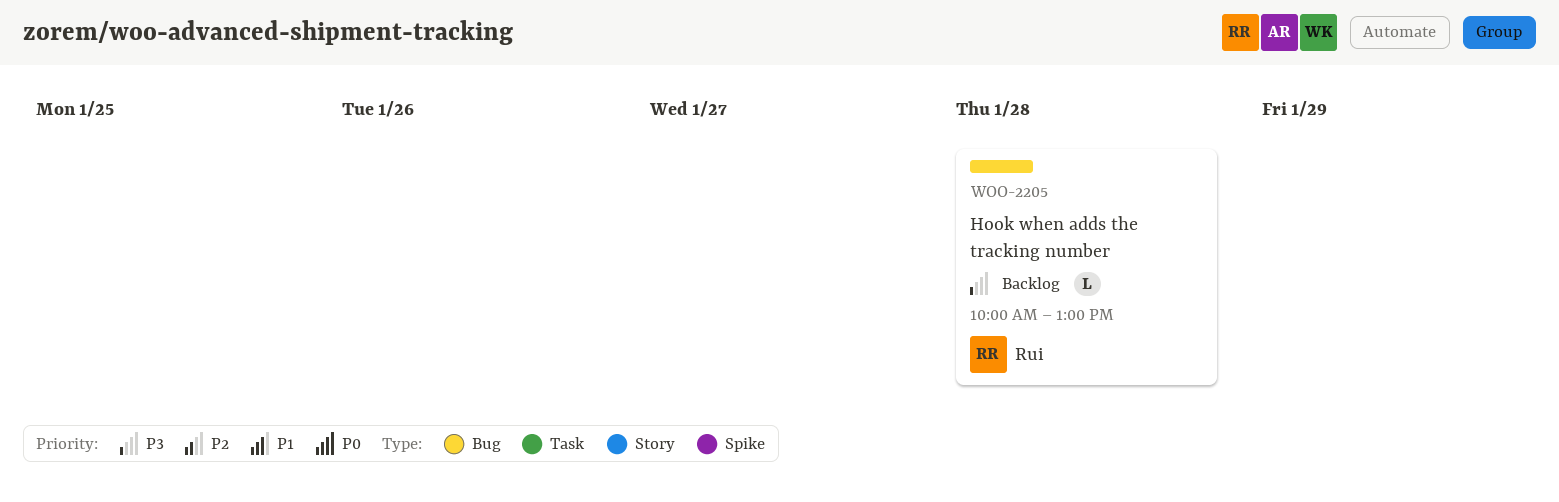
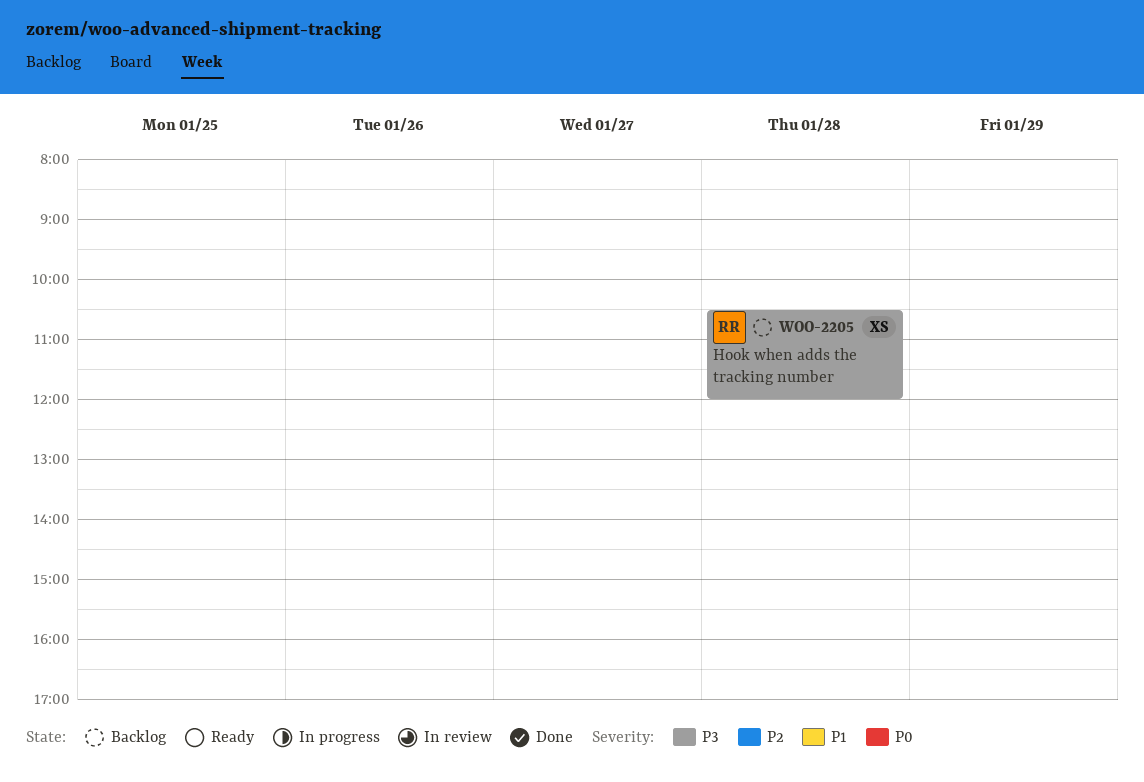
WOO-2205, estimate: L -> XS
WOO-2205, begins: 10:00 -> 10:30
WOO-2205, ends: 13:00 -> 12:00

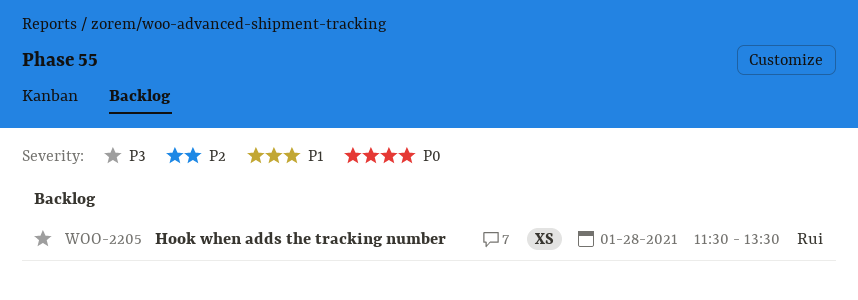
WOO-2205, begins: 10:30 -> 11:30
WOO-2205, ends: 12:00 -> 13:30

